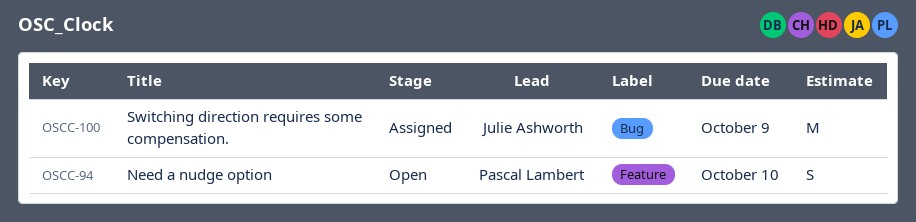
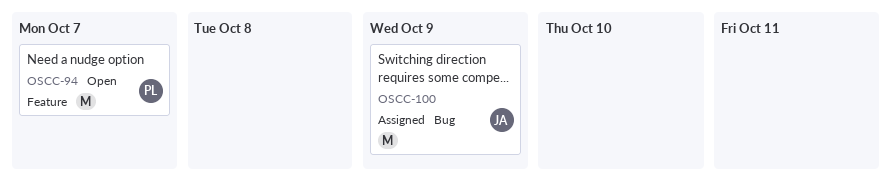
OSCC-94, estimate: S -> M
OSCC-94, due: Oct 10 -> Oct 7

